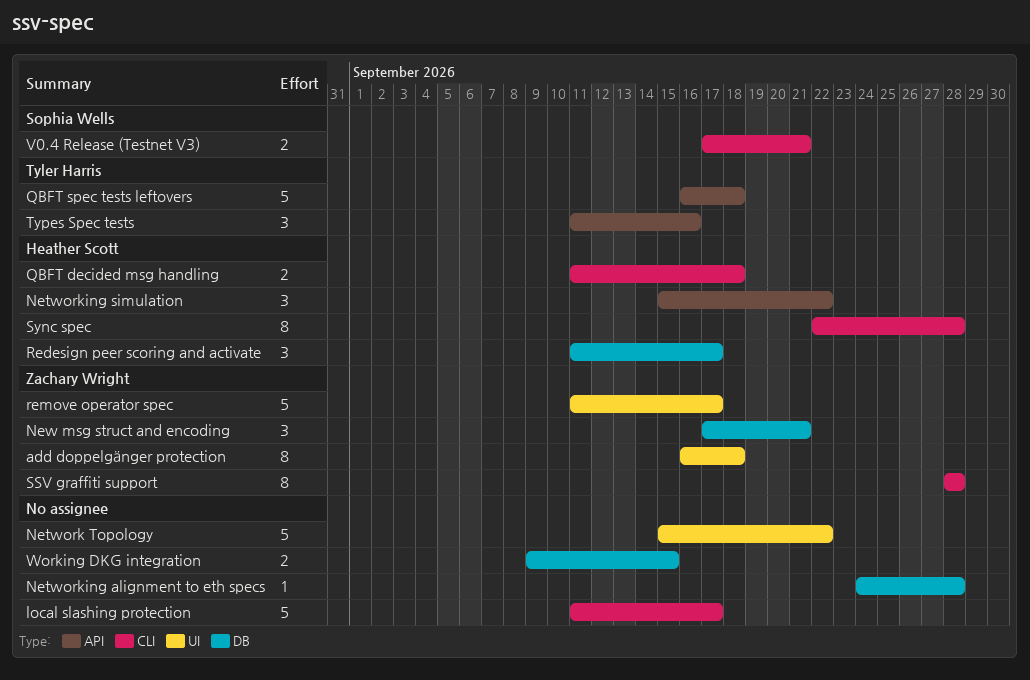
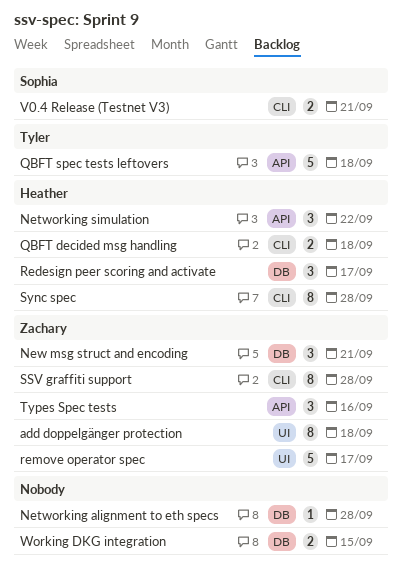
local slashing protection: present -> none
Network Topology: present -> none
Types Spec tests, owner: Tyler Harris -> Zachary Wright

